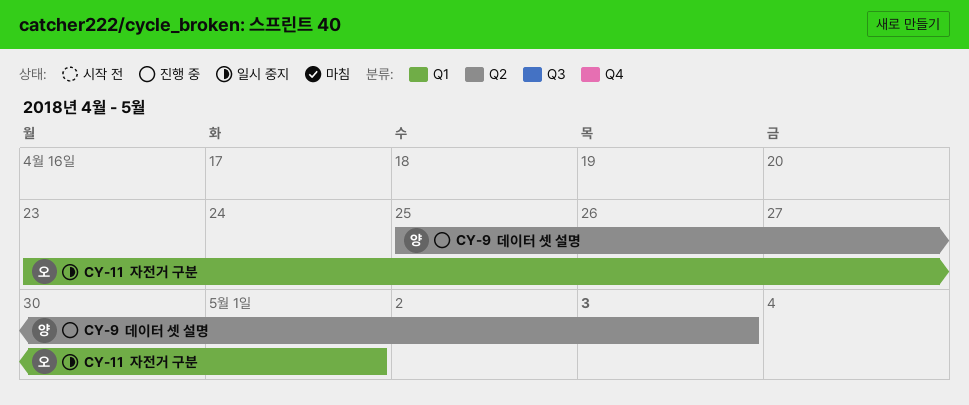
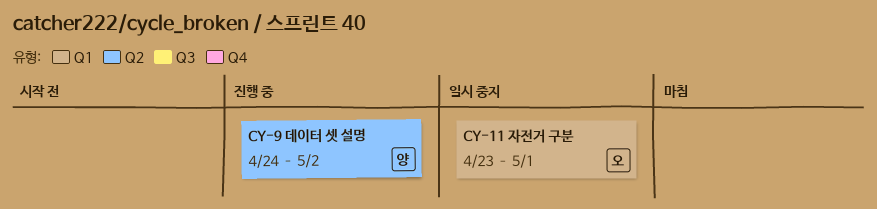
CY-9, start: Apr 25 -> Apr 24
CY-9, due: May 3 -> May 2

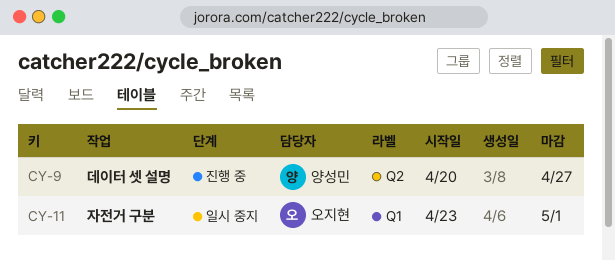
CY-9, start: Apr 24 -> Apr 20
CY-9, due: May 2 -> Apr 27

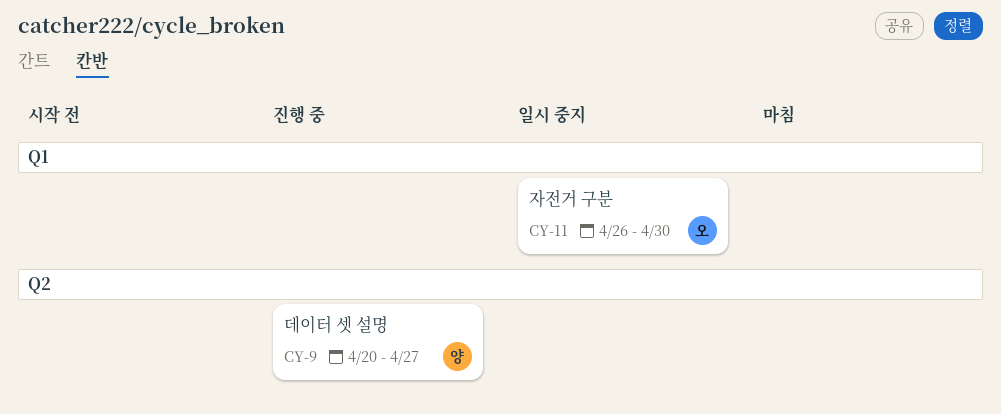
CY-11, start: Apr 23 -> Apr 26
CY-11, due: May 1 -> Apr 30

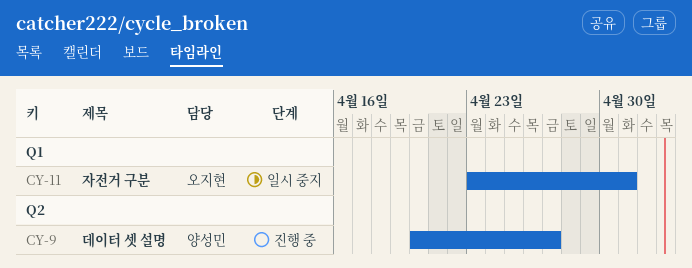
CY-11, start: Apr 26 -> Apr 23
CY-11, due: Apr 30 -> May 1

